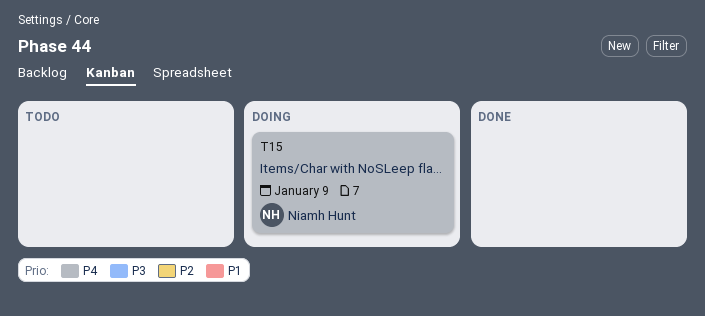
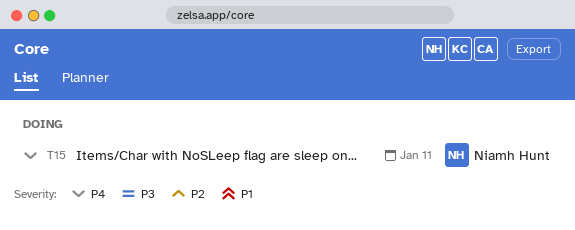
T15, due: Jan 9 -> Jan 11

